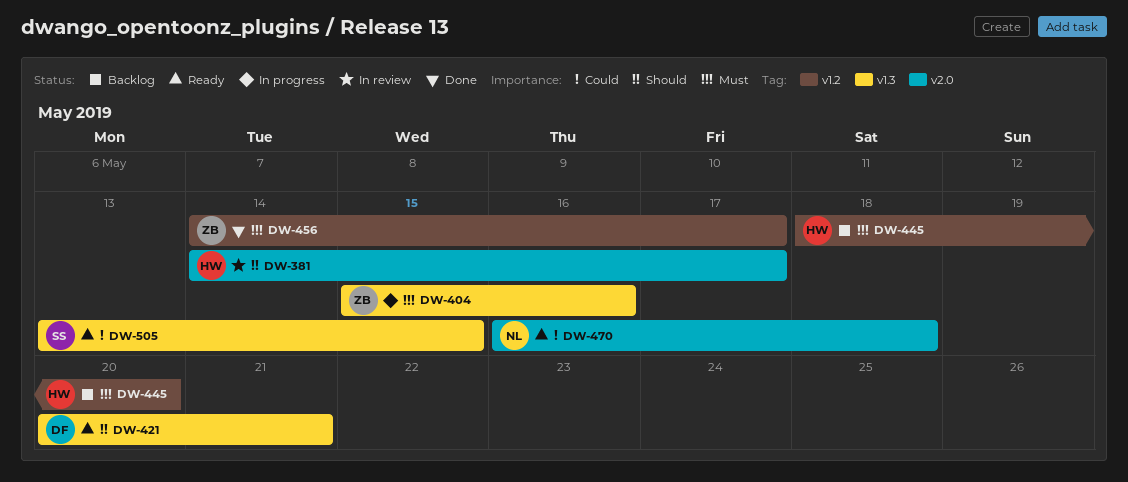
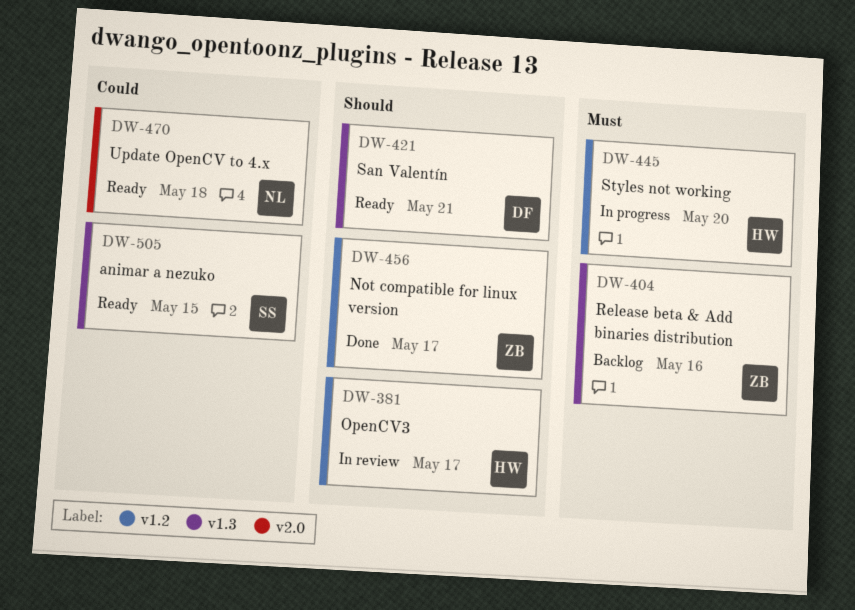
DW-381, label: v2.0 -> v1.2
DW-404, status: In progress -> Backlog
DW-445, status: Backlog -> In progress
DW-456, priority: Must -> Should

